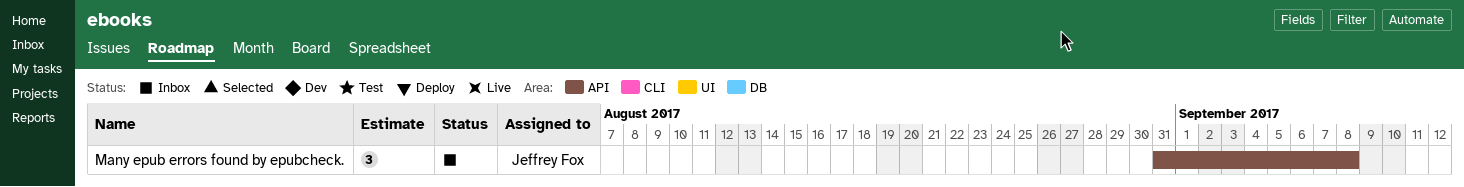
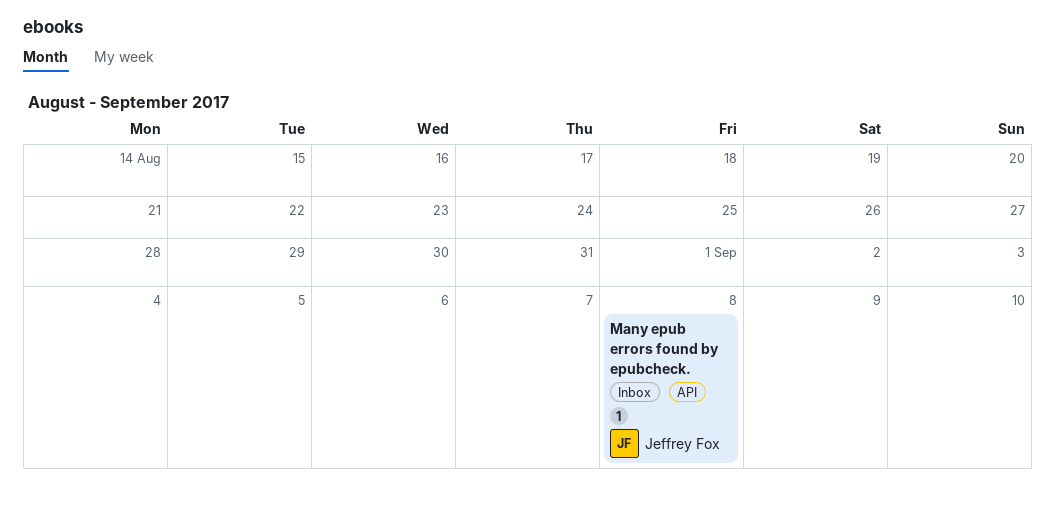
Many epub errors found by epubcheck., estimate: 3 -> 1

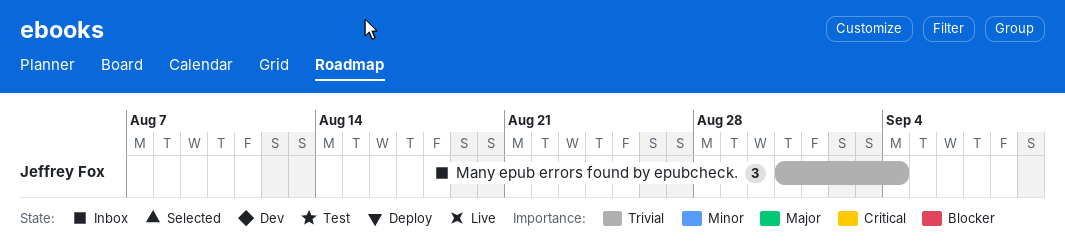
Many epub errors found by epubcheck., estimate: 1 -> 3
Many epub errors found by epubcheck., due: Sep 8 -> Sep 4

